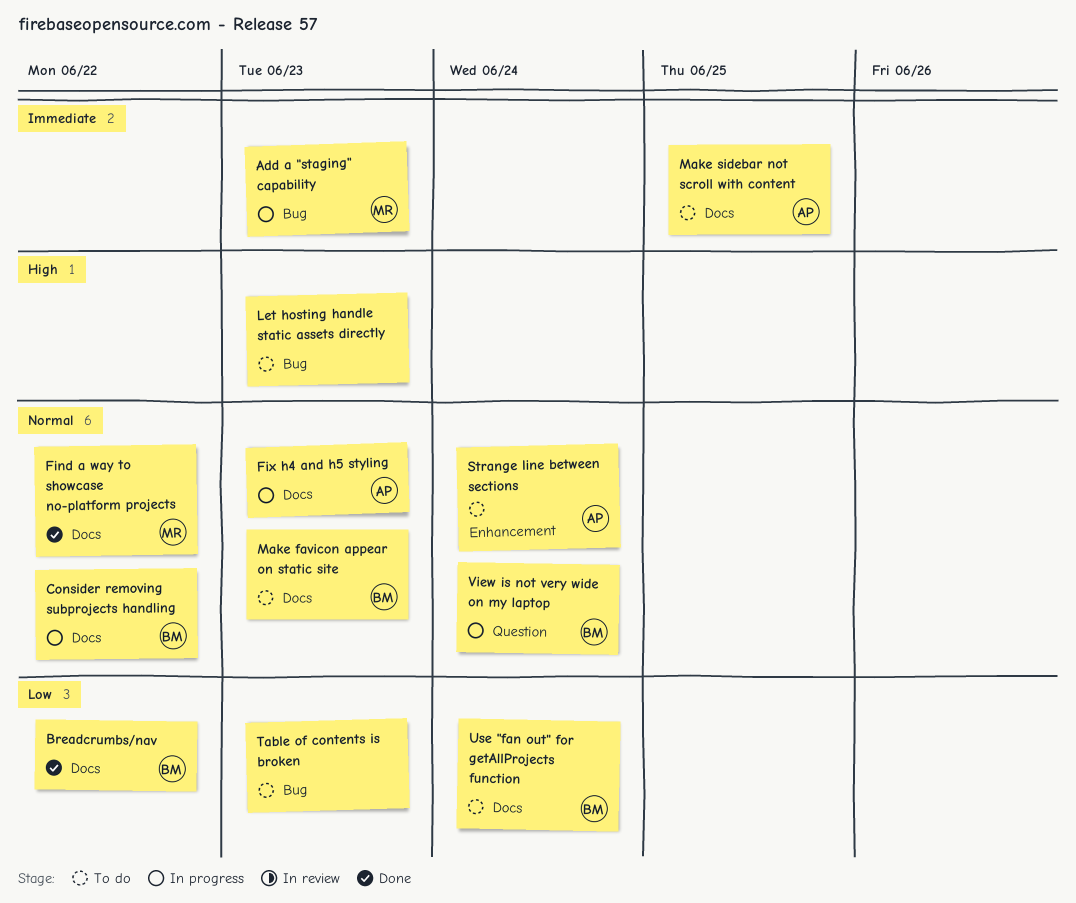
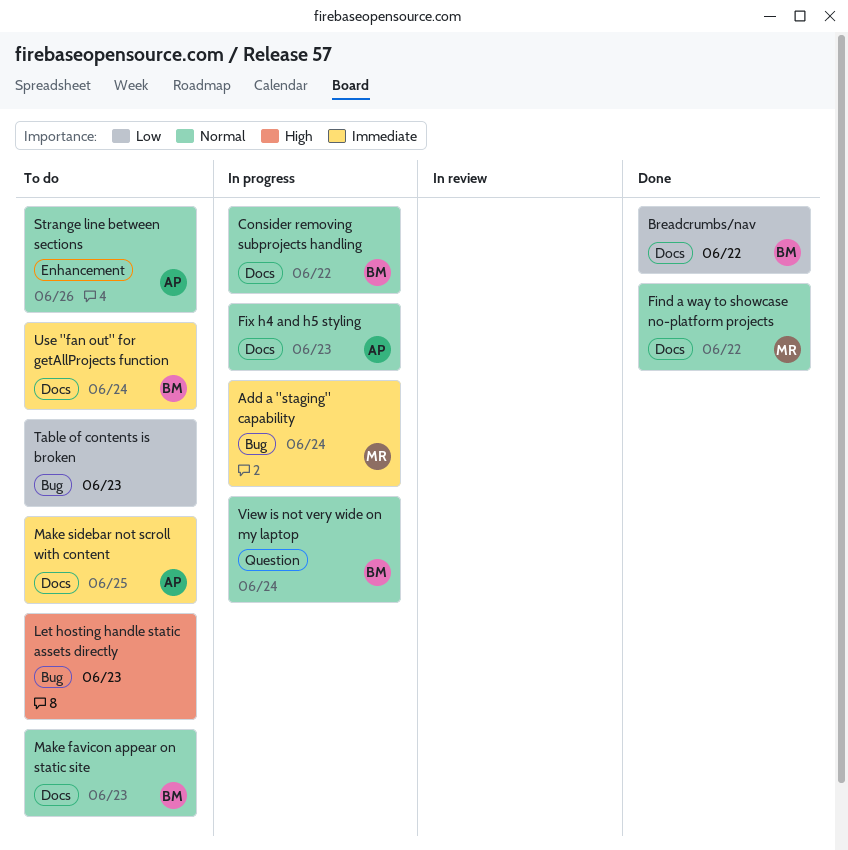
Add a "staging" capability, due: Jun 23 -> Jun 24
Strange line between sections, due: Jun 24 -> Jun 26
Use "fan out" for getAllProjects function, priority: Low -> Immediate

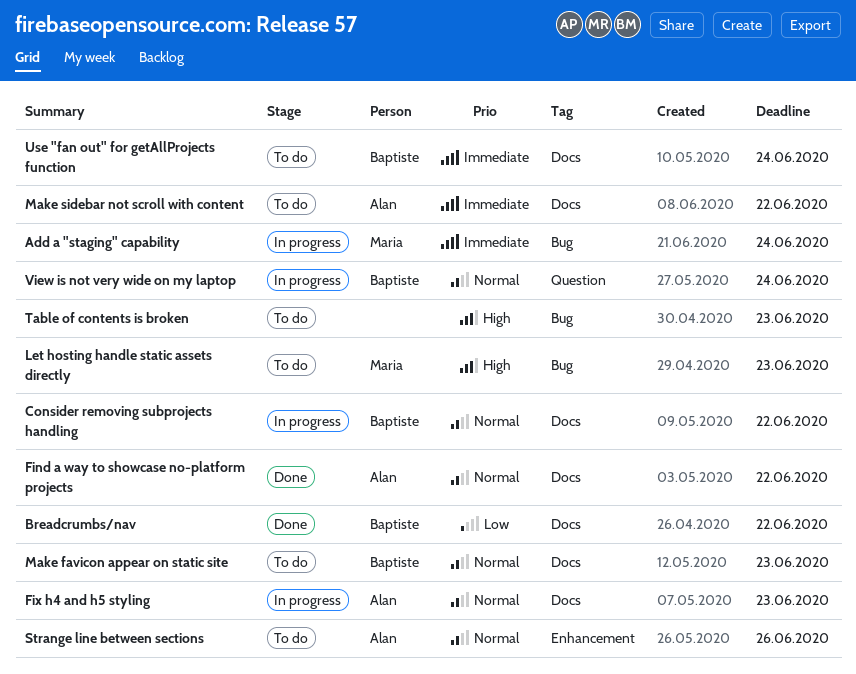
Find a way to showcase no-platform projects, owner: Maria -> Alan
Let hosting handle static assets directly, owner: none -> Maria
Make sidebar not scroll with content, due: Jun 25 -> Jun 22
Table of contents is broken, priority: Low -> High

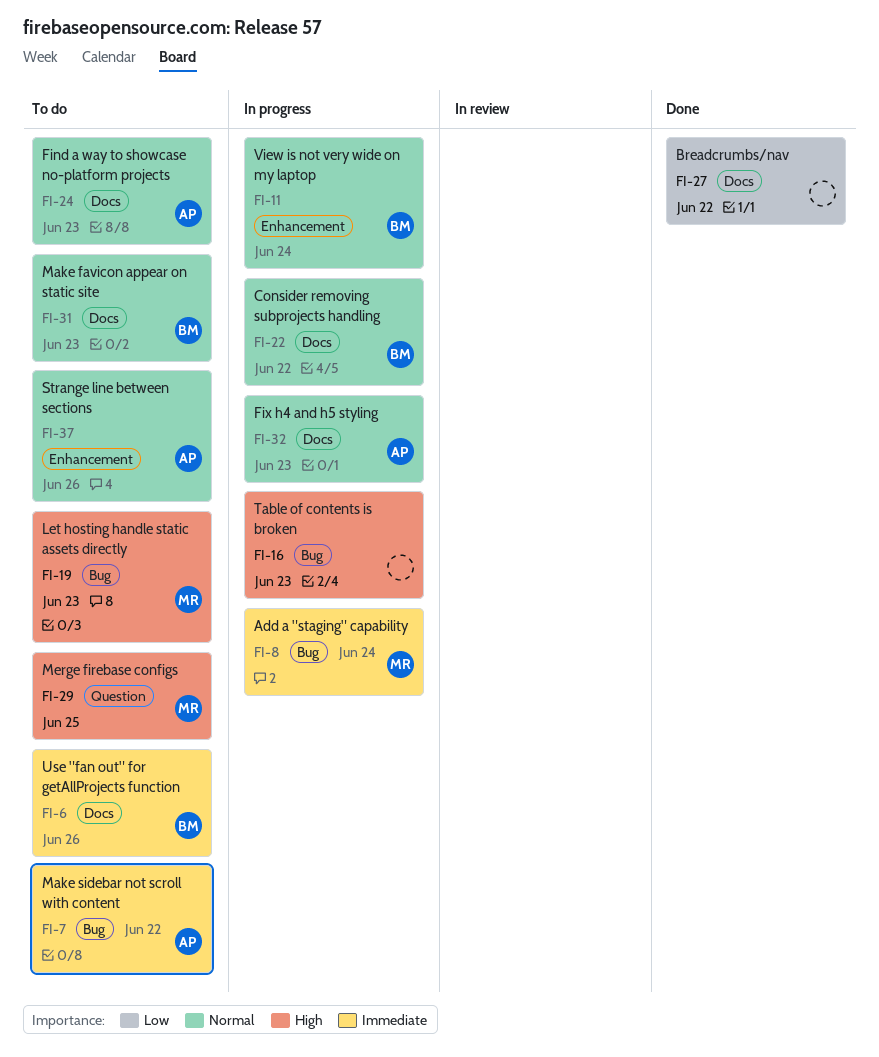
Breadcrumbs/nav, owner: Baptiste -> none
Find a way to showcase no-platform projects, status: Done -> To do
Find a way to showcase no-platform projects, due: Jun 22 -> Jun 23
Make sidebar not scroll with content, label: Docs -> Bug
Merge firebase configs: none -> present
Table of contents is broken, status: To do -> In progress
Use "fan out" for getAllProjects function, due: Jun 24 -> Jun 26
View is not very wide on my laptop, label: Question -> Enhancement

